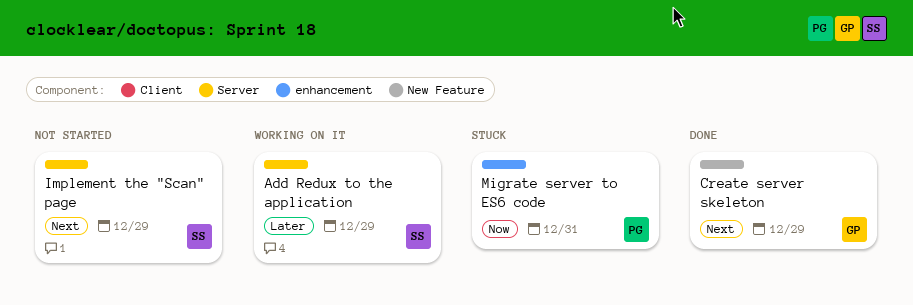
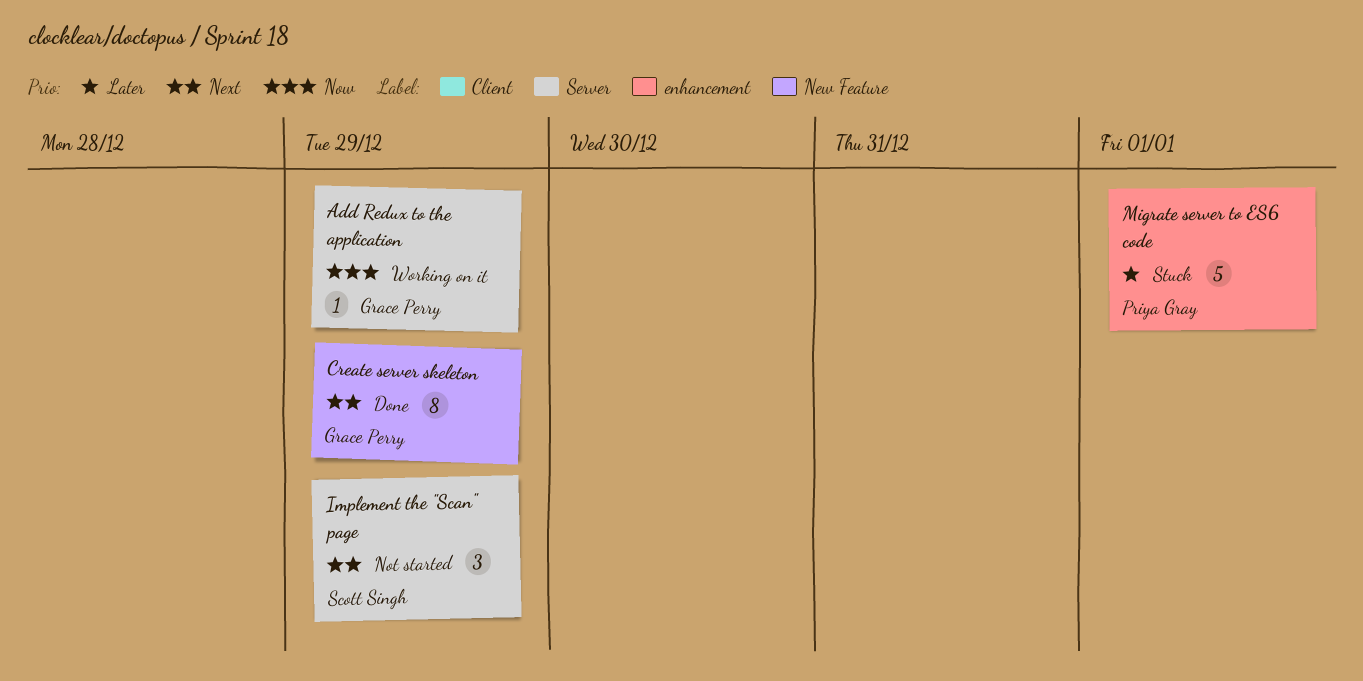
Add Redux to the application, owner: Scott Singh -> Grace Perry
Add Redux to the application, priority: Later -> Now
Migrate server to ES6 code, priority: Now -> Later
Migrate server to ES6 code, due: Dec 31 -> Jan 1

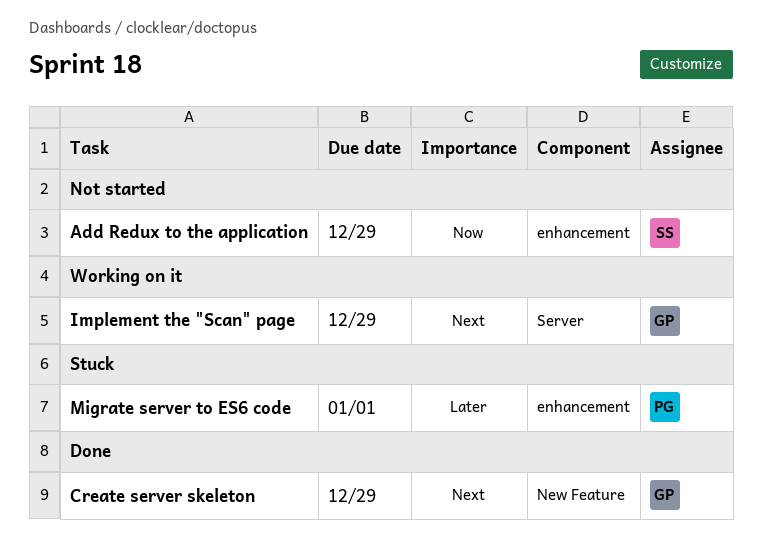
Add Redux to the application, status: Working on it -> Not started
Add Redux to the application, owner: Grace Perry -> Scott Singh
Add Redux to the application, label: Server -> enhancement
Implement the "Scan" page, status: Not started -> Working on it
Implement the "Scan" page, owner: Scott Singh -> Grace Perry

